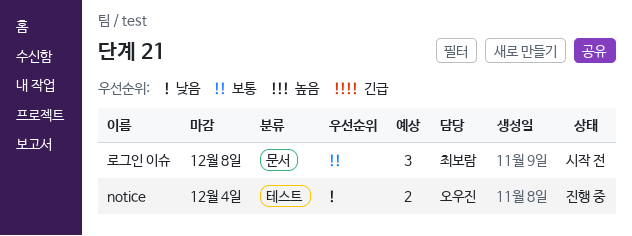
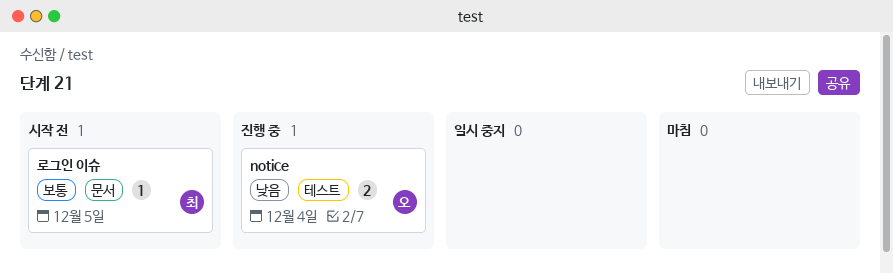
로그인 이슈, estimate: 3 -> 1
로그인 이슈, due: Dec 8 -> Dec 5

